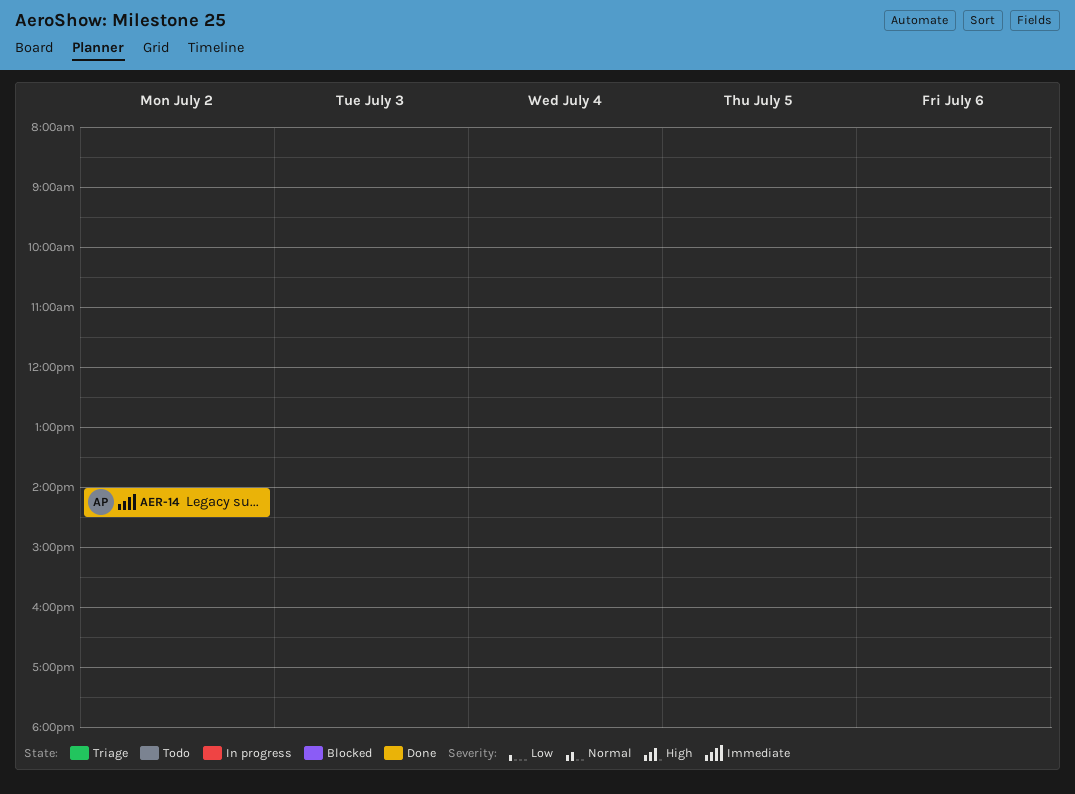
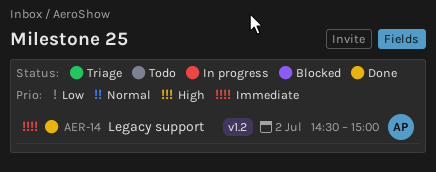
AER-14, begins: 14:00 -> 14:30
AER-14, ends: 14:30 -> 15:00

